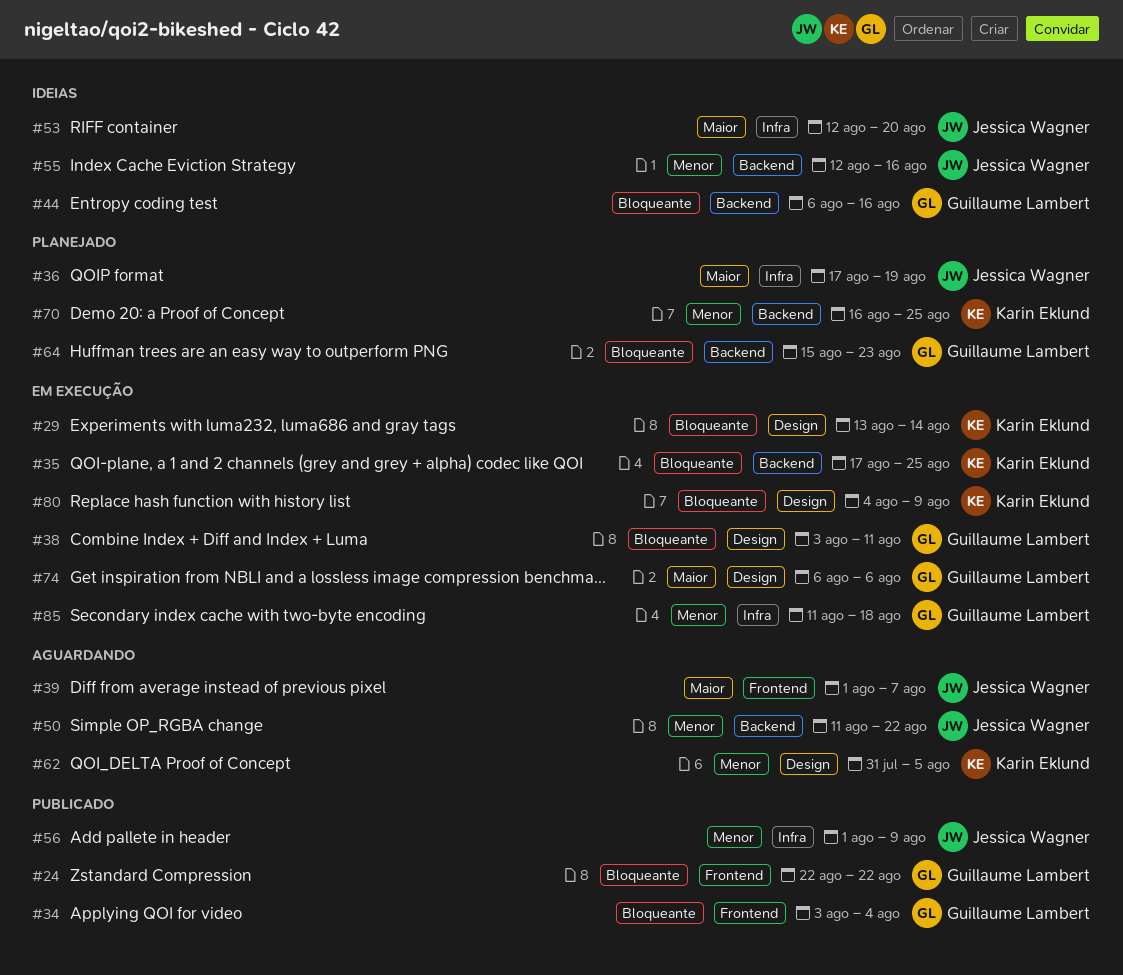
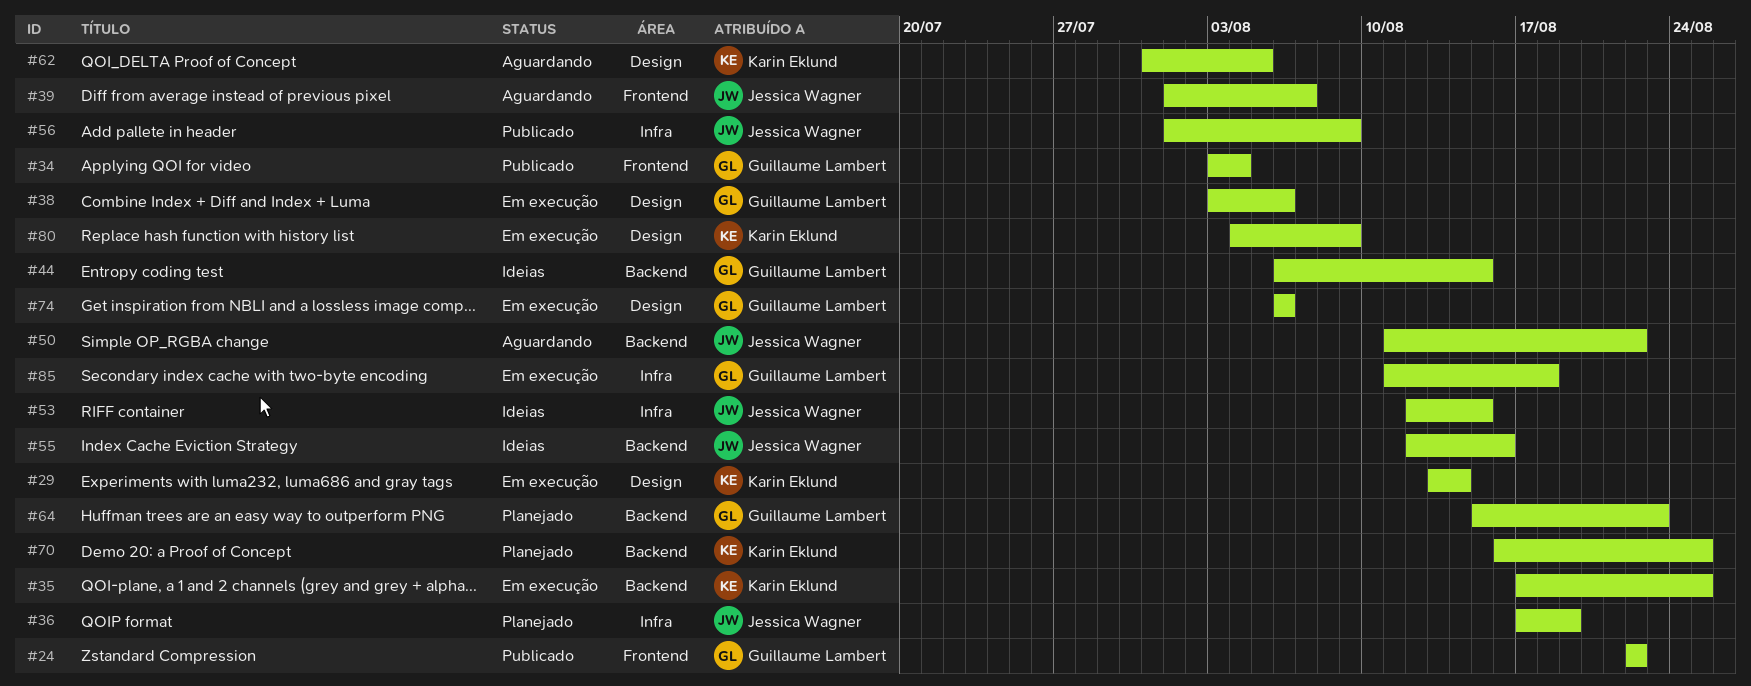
#38, due: Aug 11 -> Aug 6
#44, due: Aug 16 -> Aug 15
#53, due: Aug 20 -> Aug 15

